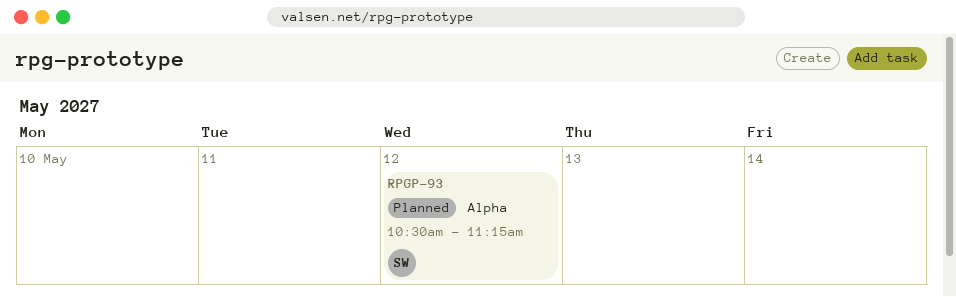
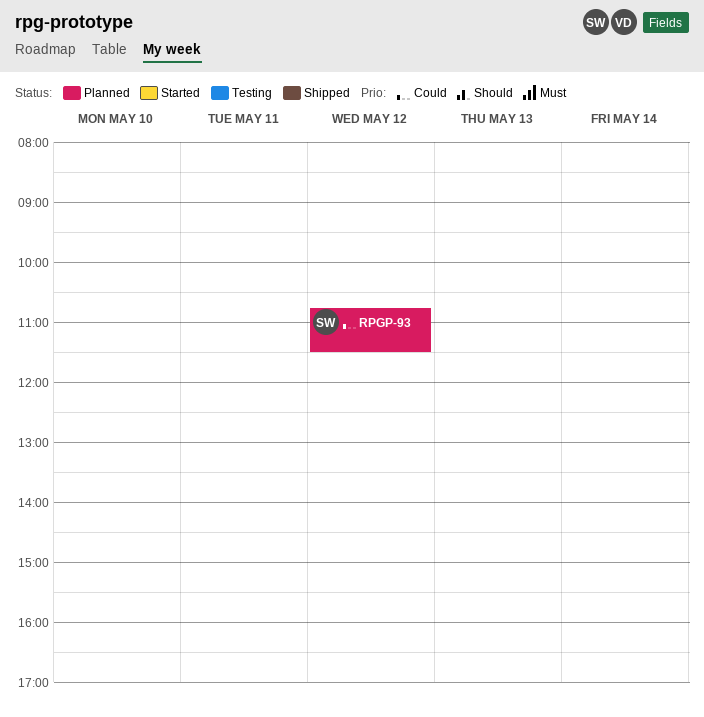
RPGP-93, begins: 10:30 -> 10:45
RPGP-93, ends: 11:15 -> 11:30

